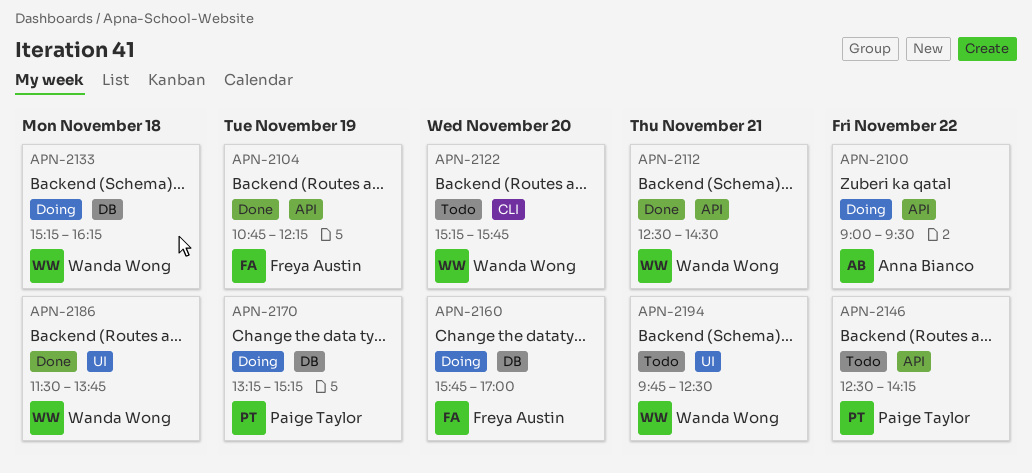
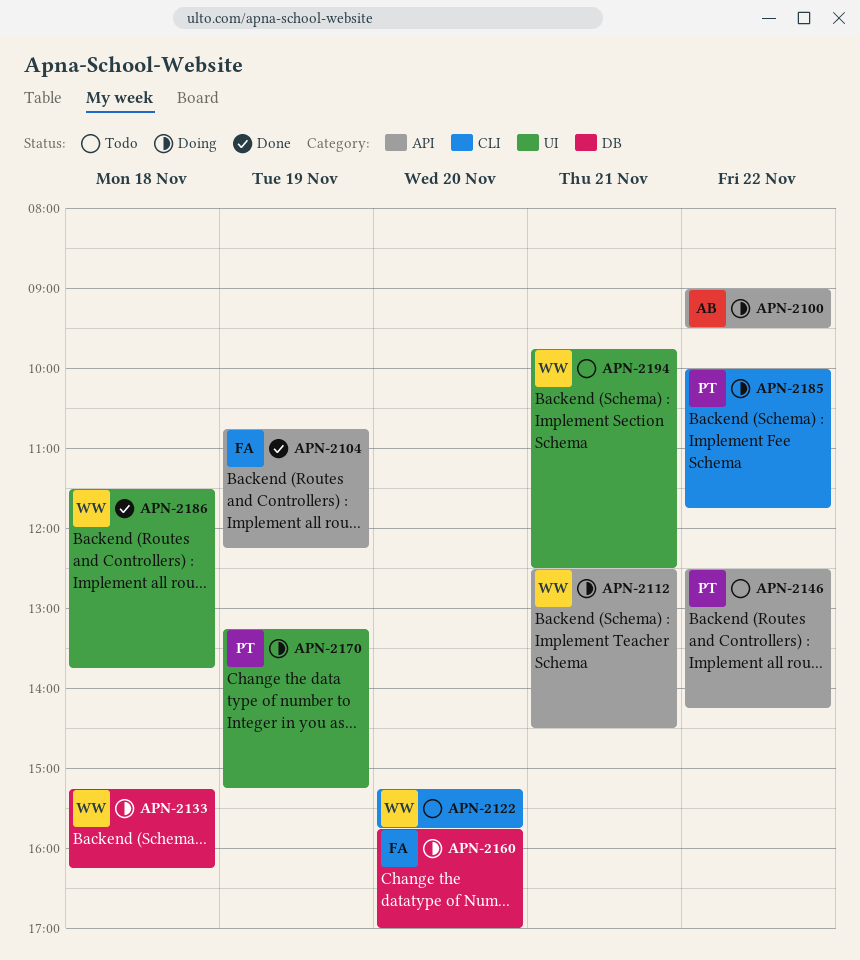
APN-2112, status: Done -> Doing
APN-2170, label: DB -> UI
APN-2185: none -> present

